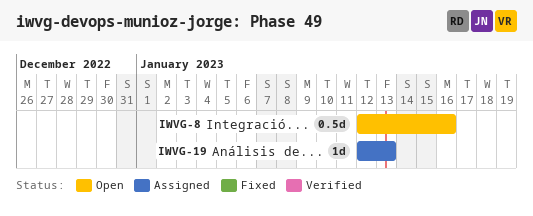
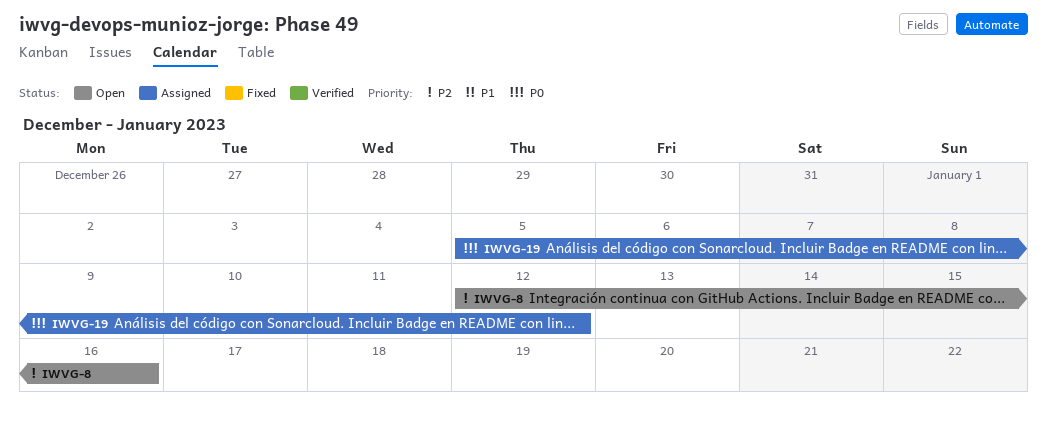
IWVG-19, start: Jan 12 -> Jan 5
IWVG-19, due: Jan 13 -> Jan 12

